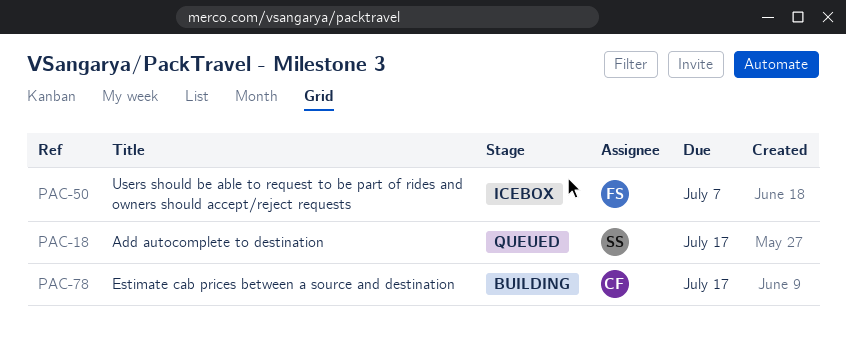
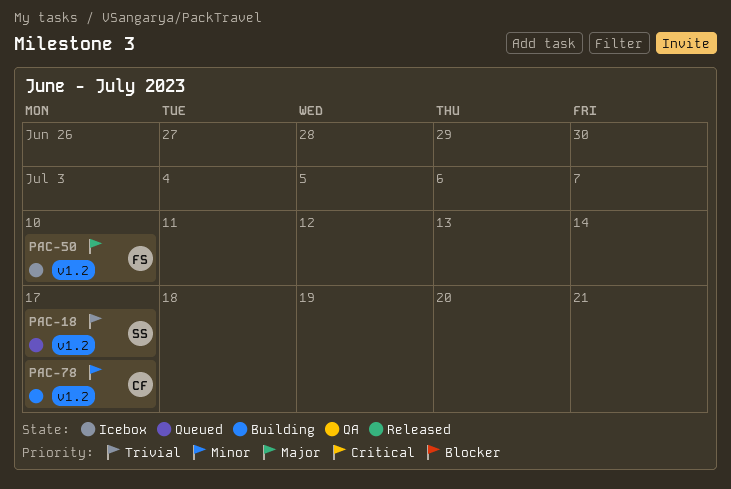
PAC-50, due: Jul 7 -> Jul 10

